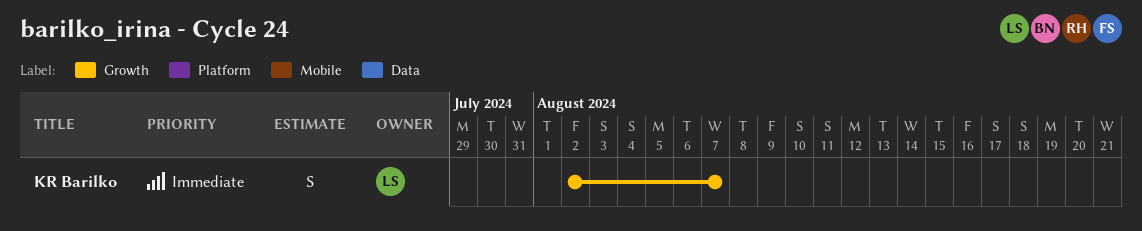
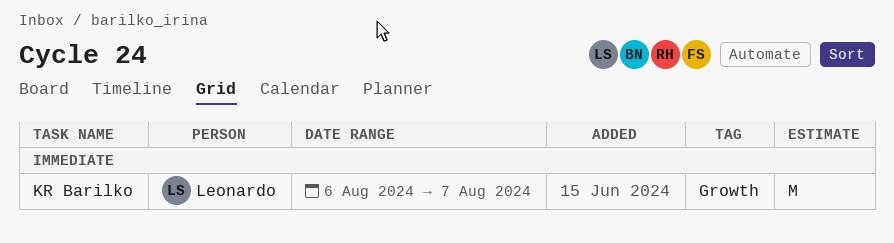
KR Barilko, estimate: S -> M
KR Barilko, start: Aug 2 -> Aug 6

